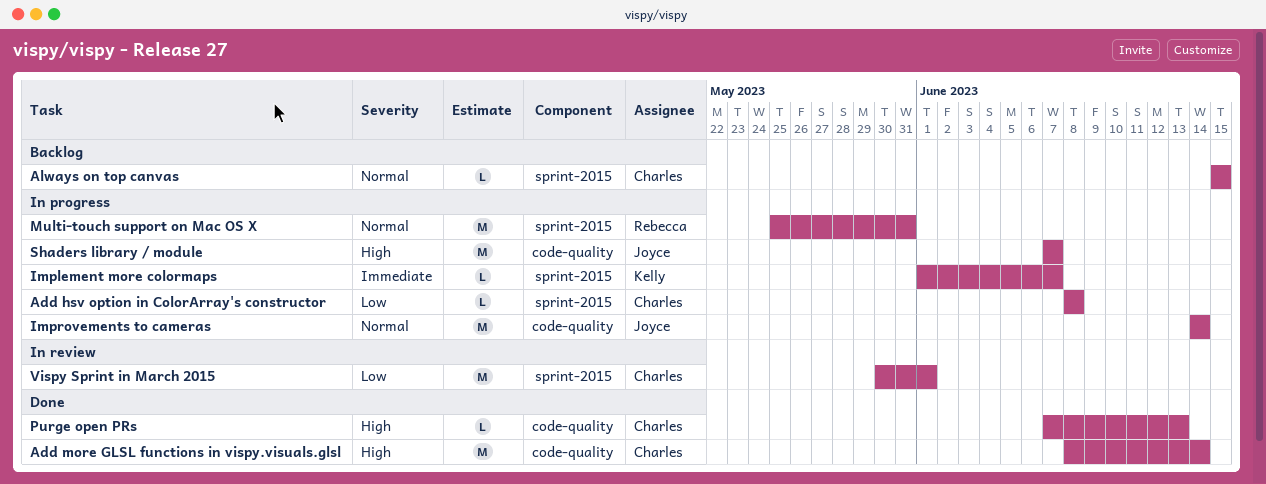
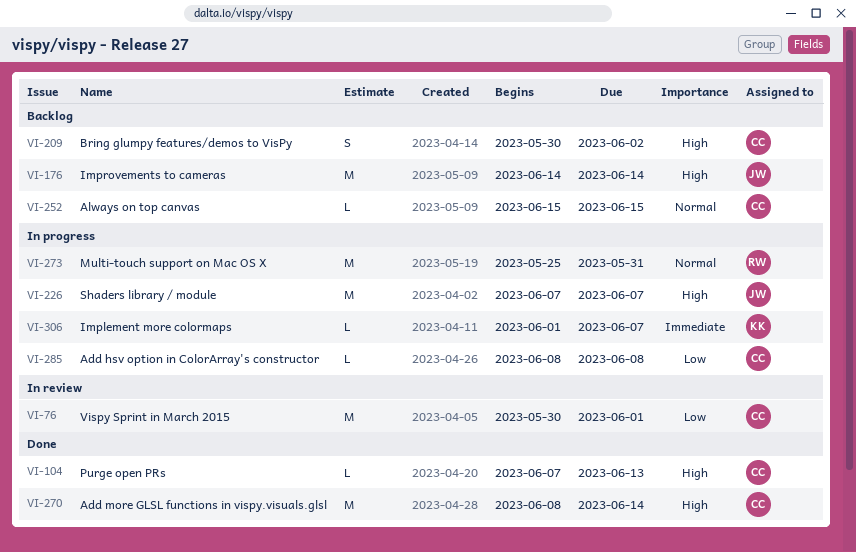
Bring glumpy features/demos to VisPy: none -> present
Improvements to cameras, status: In progress -> Backlog
Improvements to cameras, priority: Normal -> High

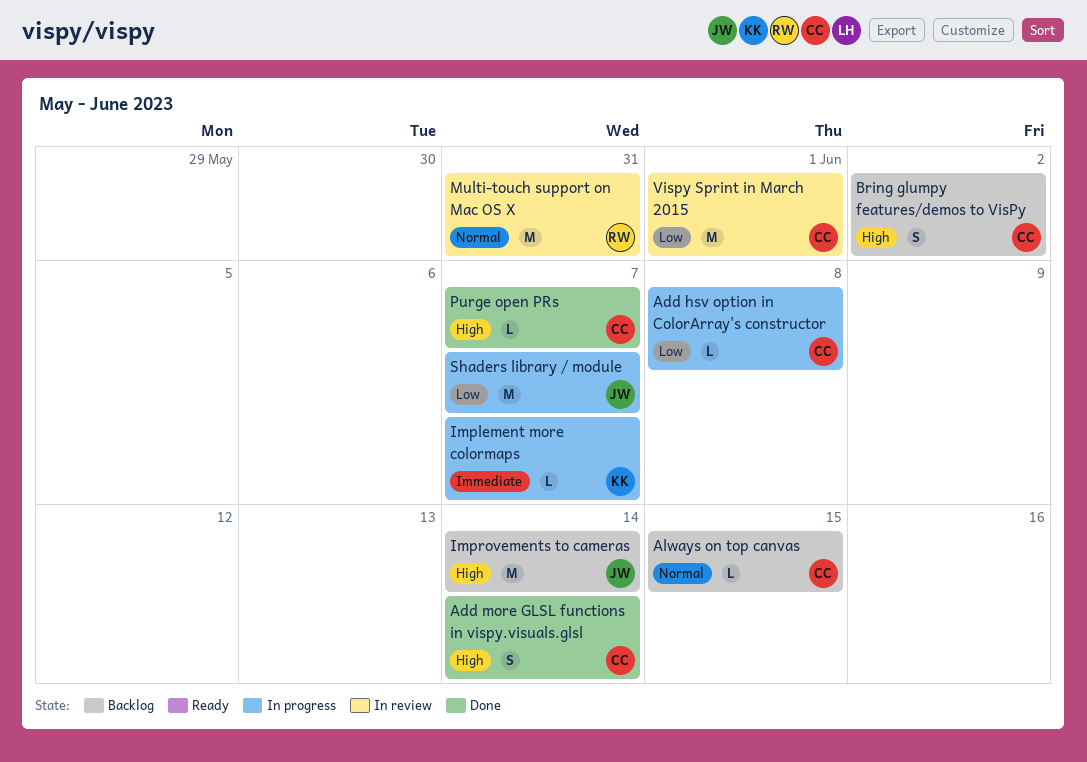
Add more GLSL functions in vispy.visuals.glsl, estimate: M -> S
Multi-touch support on Mac OS X, status: In progress -> In review
Purge open PRs, due: Jun 13 -> Jun 7
Shaders library / module, priority: High -> Low

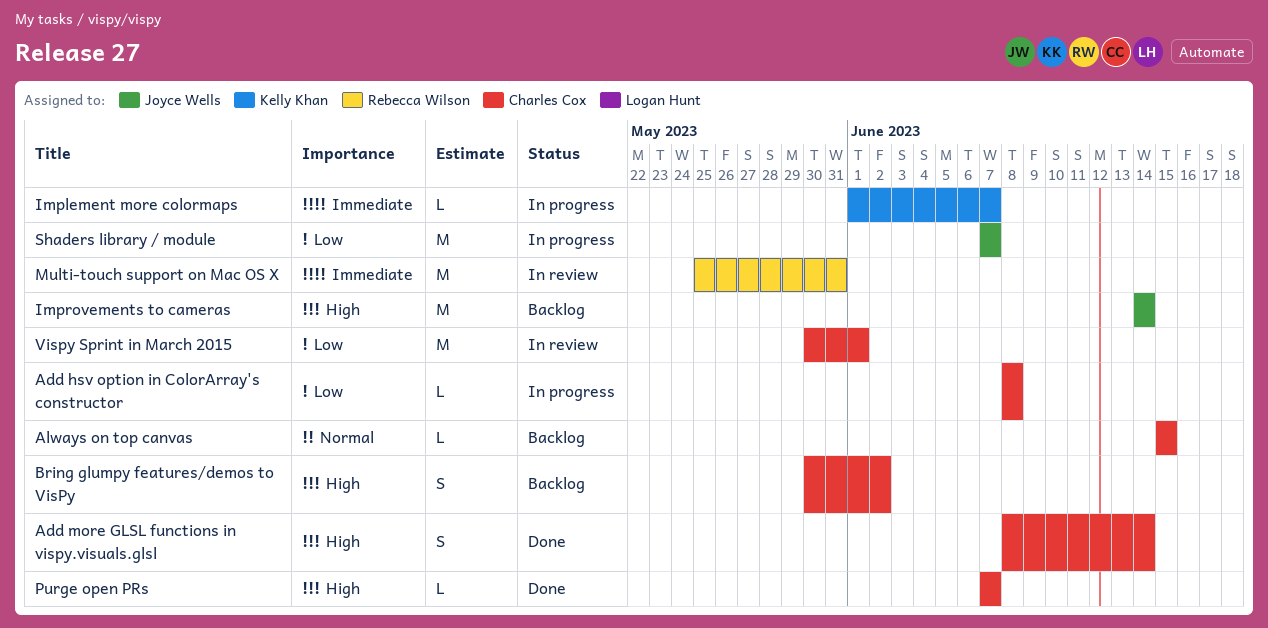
Multi-touch support on Mac OS X, priority: Normal -> Immediate

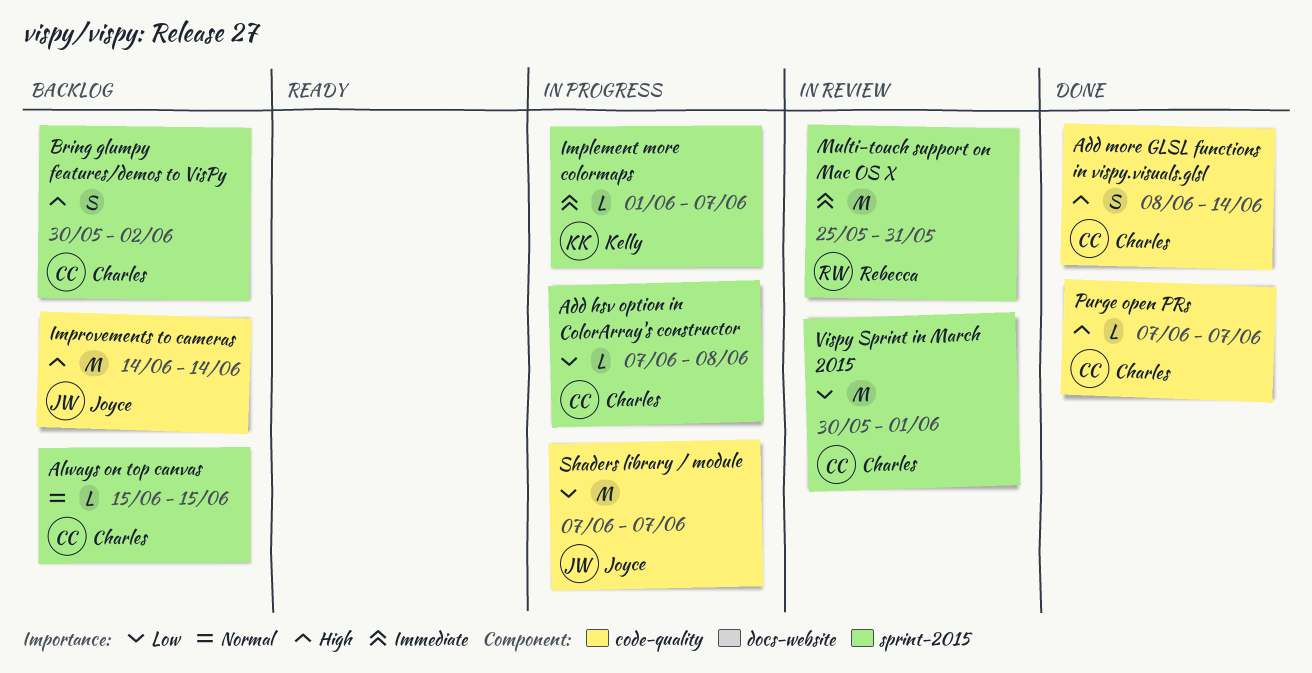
Add hsv option in ColorArray's constructor, start: Jun 8 -> Jun 7

